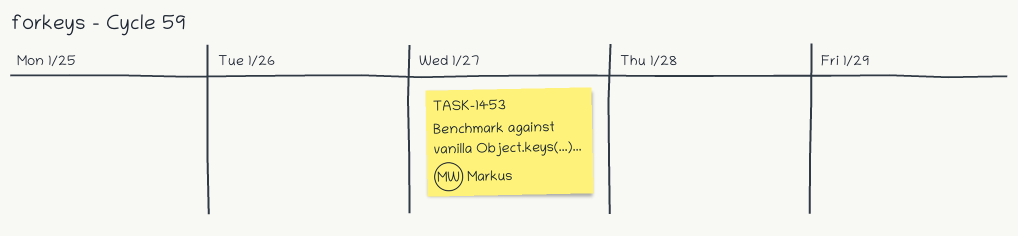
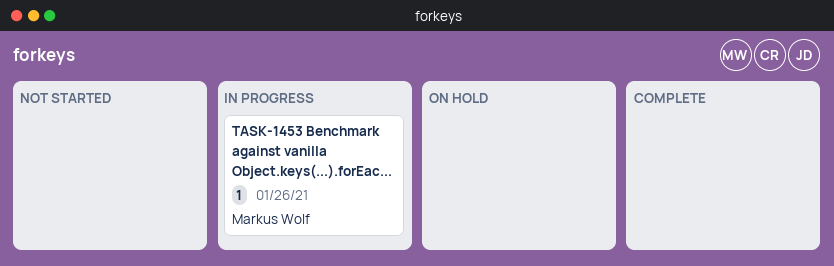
TASK-1453, due: Jan 27 -> Jan 26

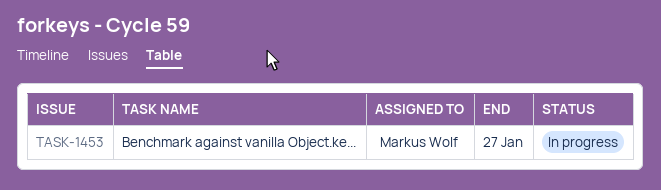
TASK-1453, due: Jan 26 -> Jan 27

